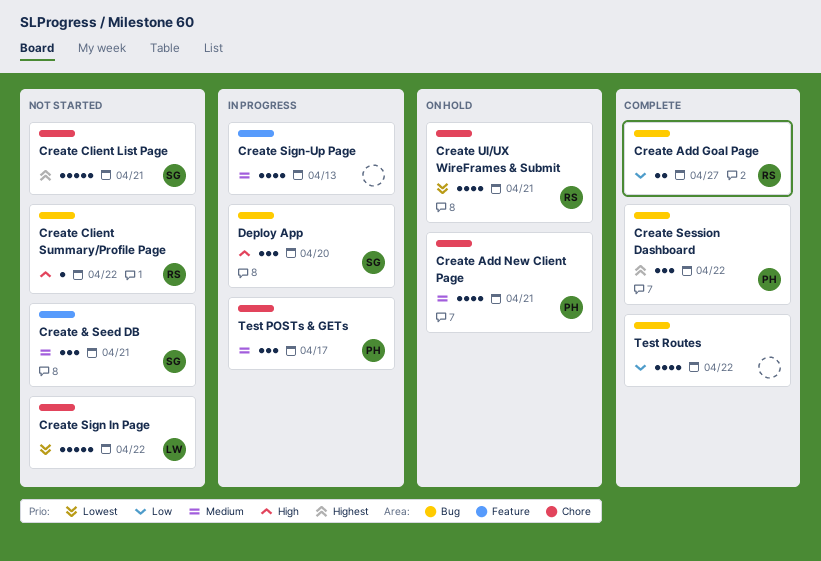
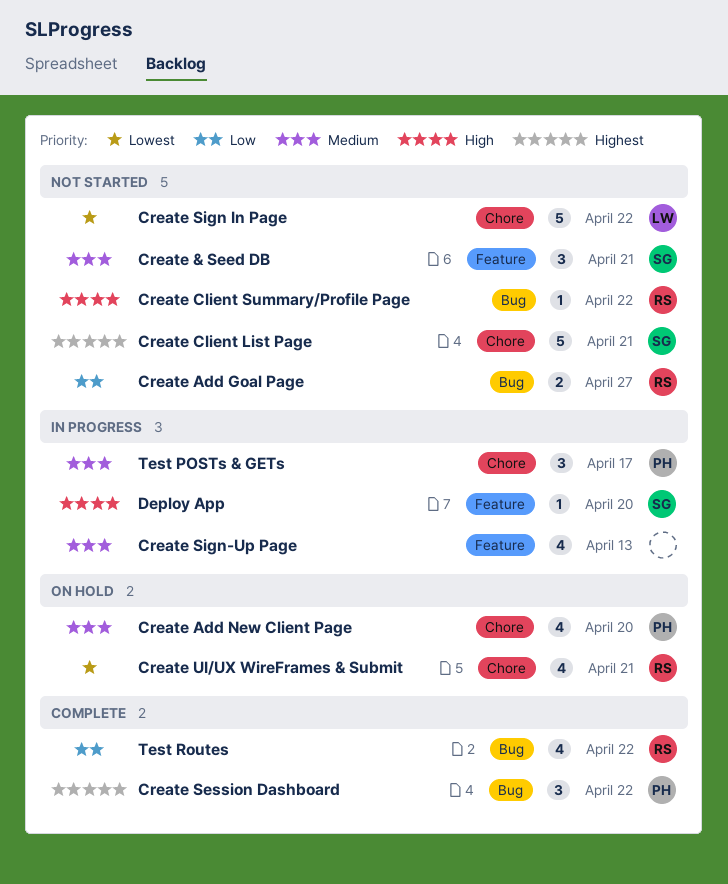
Create Add Goal Page, status: Complete -> Not started
Create Add New Client Page, due: Apr 21 -> Apr 20
Deploy App, label: Bug -> Feature
Deploy App, estimate: 3 -> 1
Test Routes, owner: none -> RS

